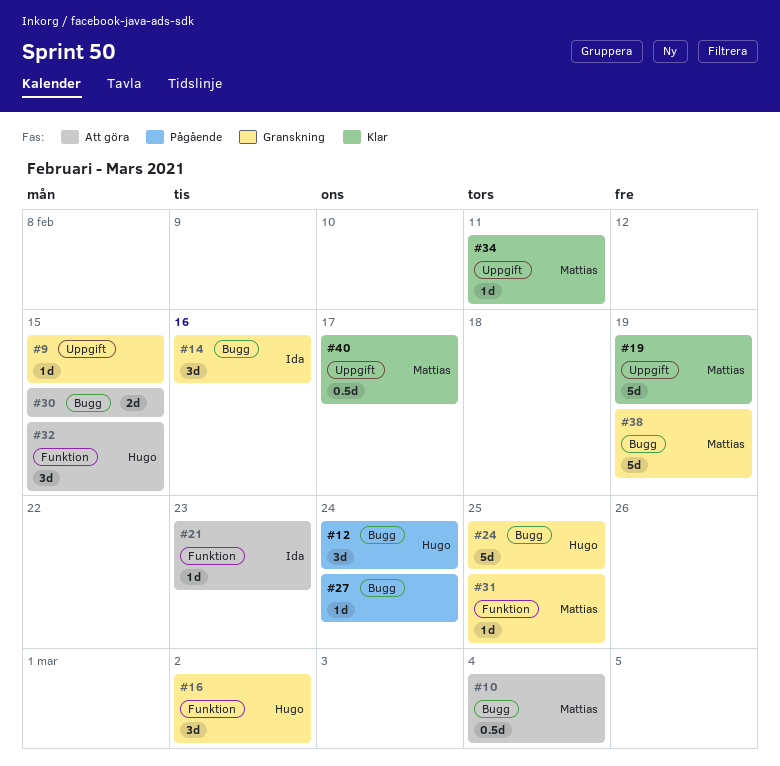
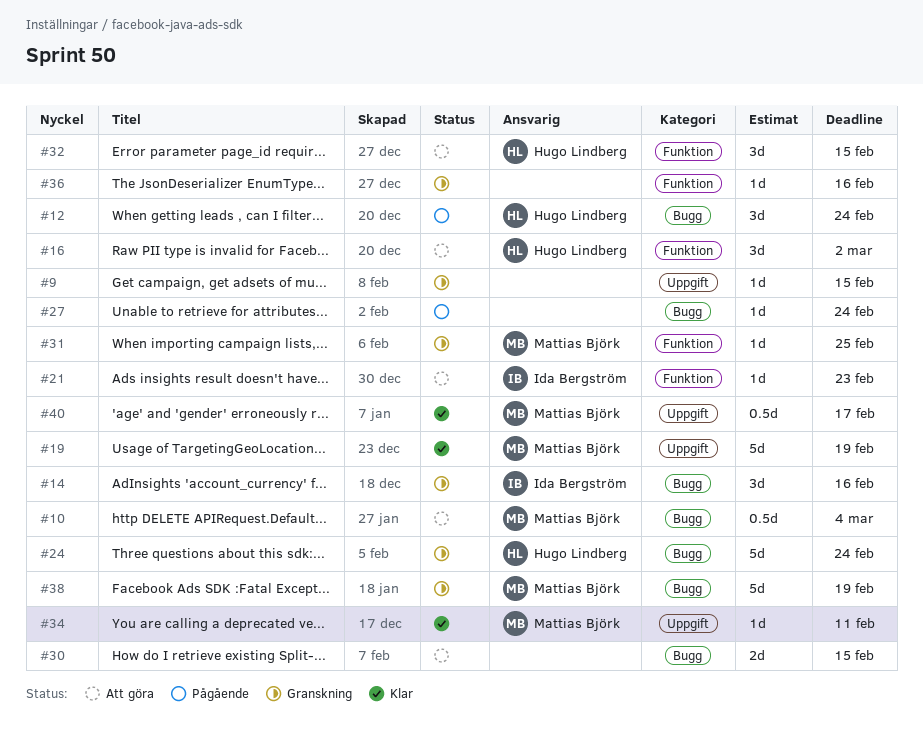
#16, status: Granskning -> Att göra
#24, due: Feb 25 -> Feb 24
#36: none -> present

